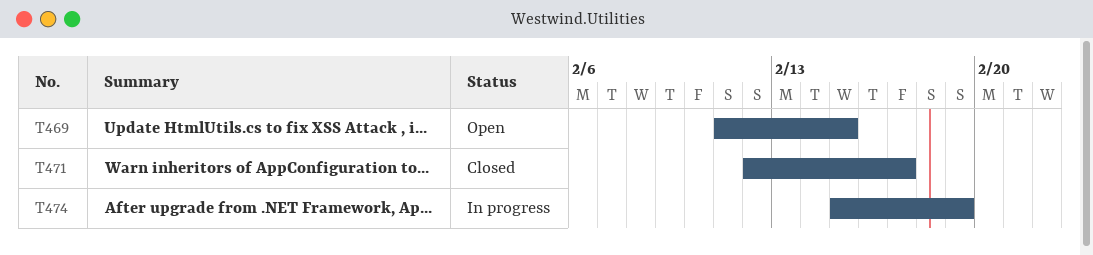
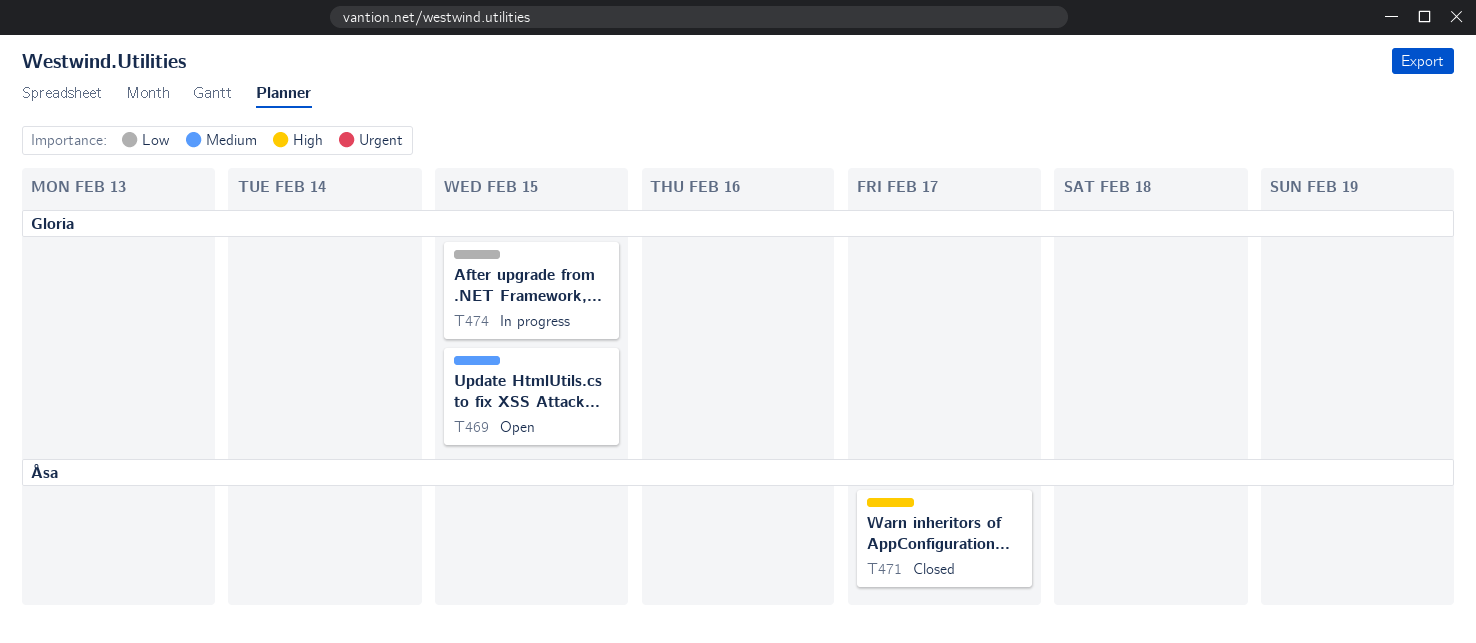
T474, due: Feb 19 -> Feb 15

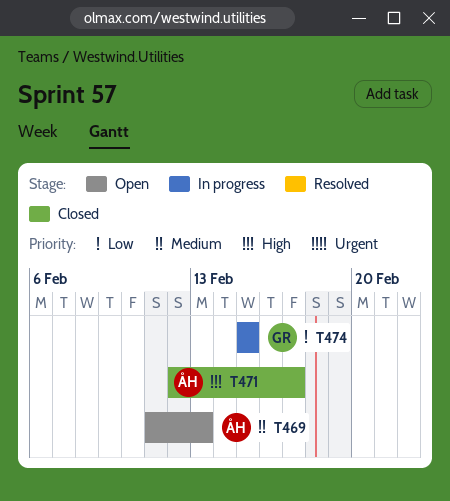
T469, owner: Gloria -> Åsa
T469, due: Feb 15 -> Feb 13

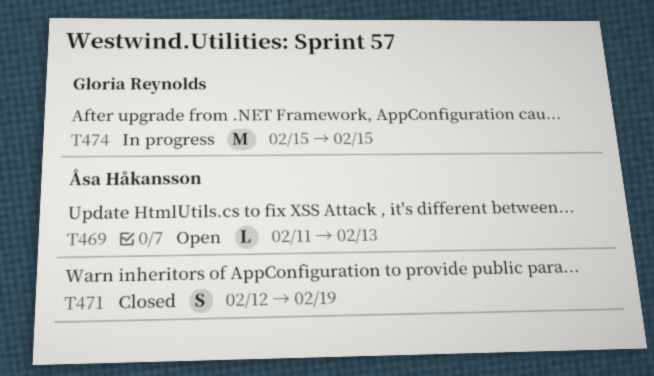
T471, due: Feb 17 -> Feb 19

